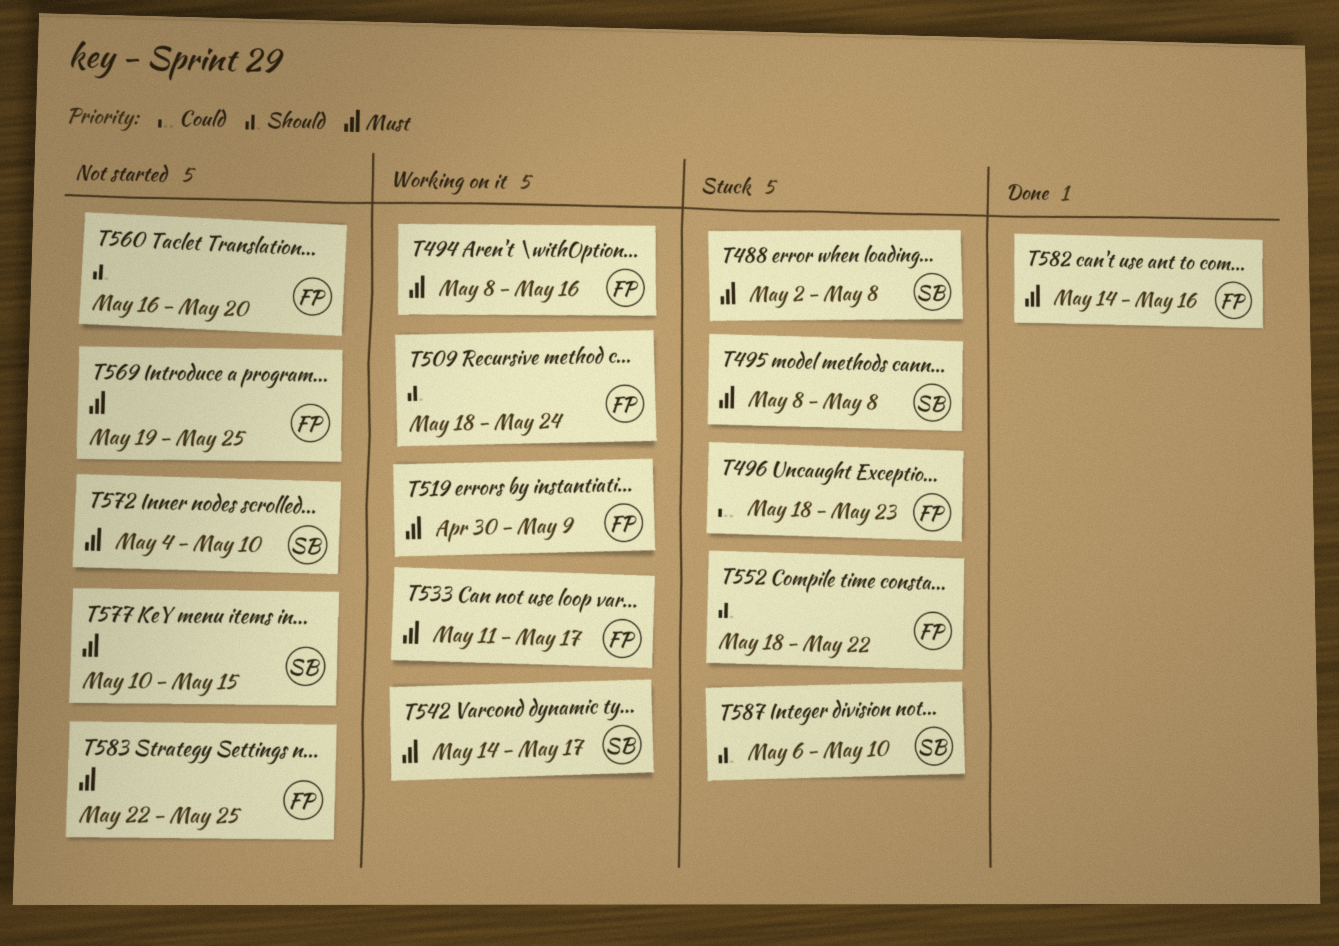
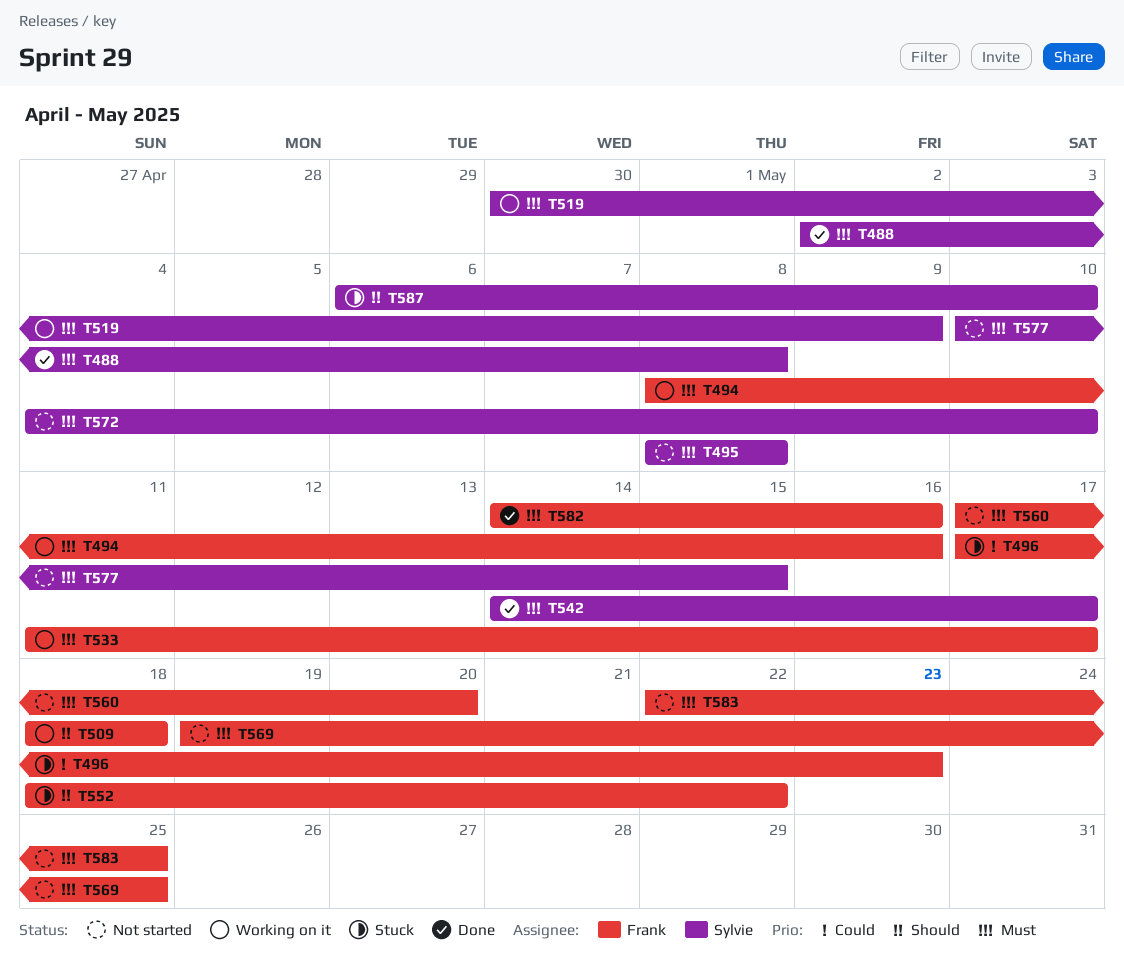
T488, status: Stuck -> Done
T495, status: Stuck -> Not started
T496, start: May 18 -> May 17
T509, due: May 24 -> May 18
T519, owner: Frank -> Sylvie
T542, status: Working on it -> Done
T560, priority: Should -> Must
T560, start: May 16 -> May 17

